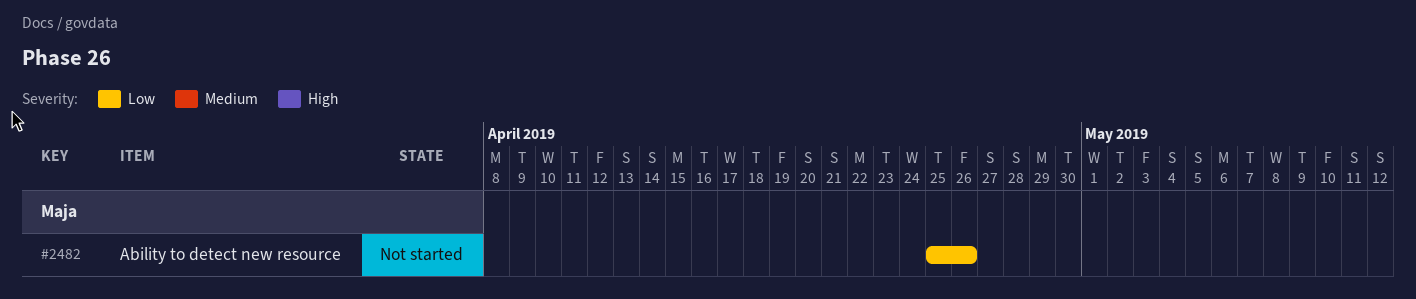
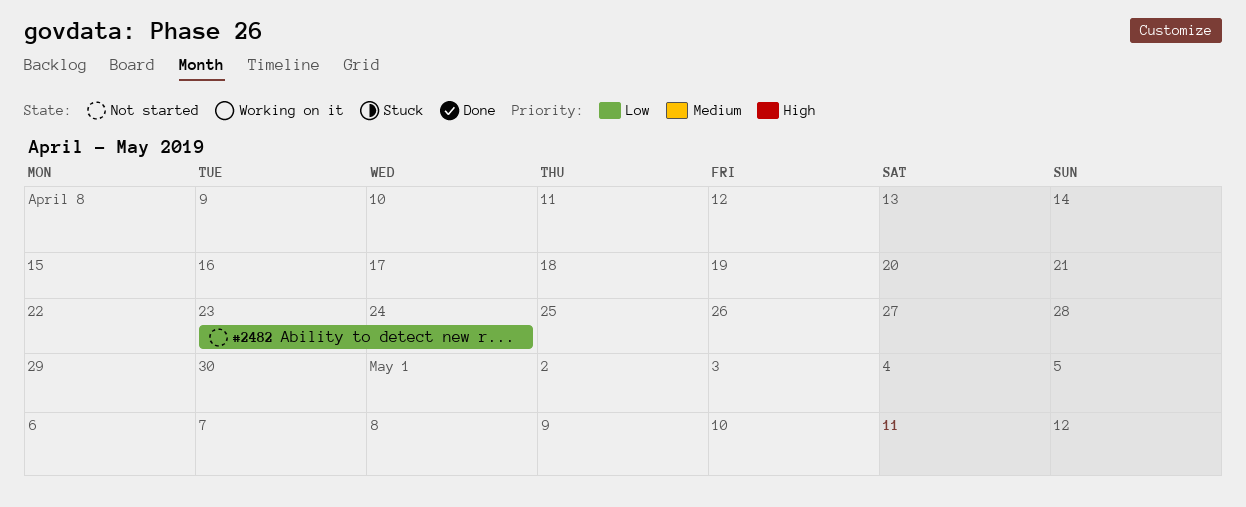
#2482, start: Apr 25 -> Apr 23
#2482, due: Apr 26 -> Apr 24

